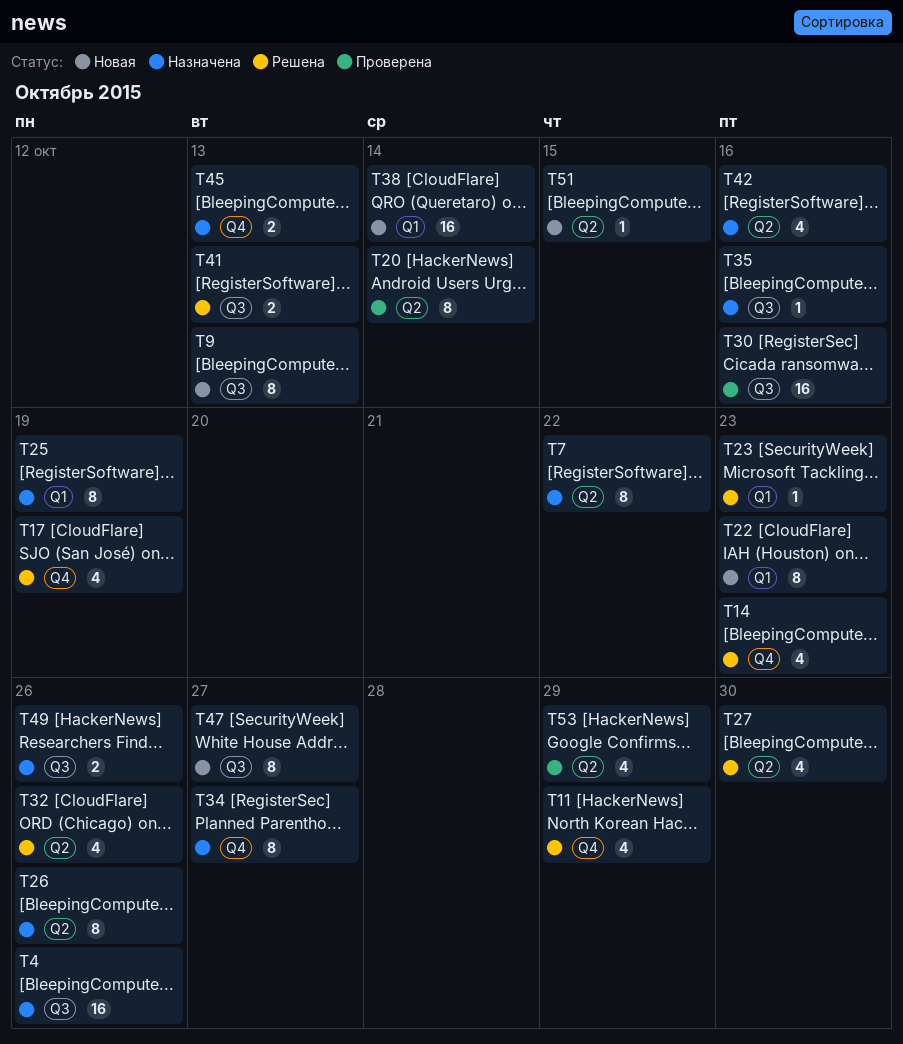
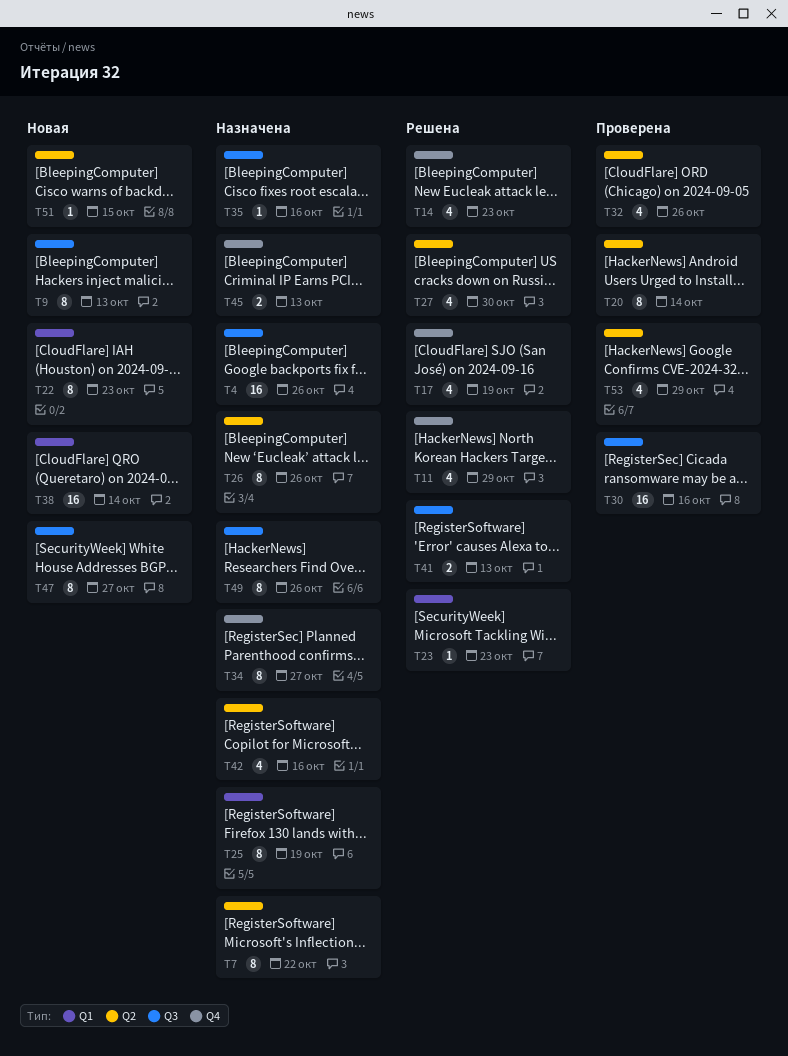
T32, status: Решена -> Проверена
T49, estimate: 2 -> 8

